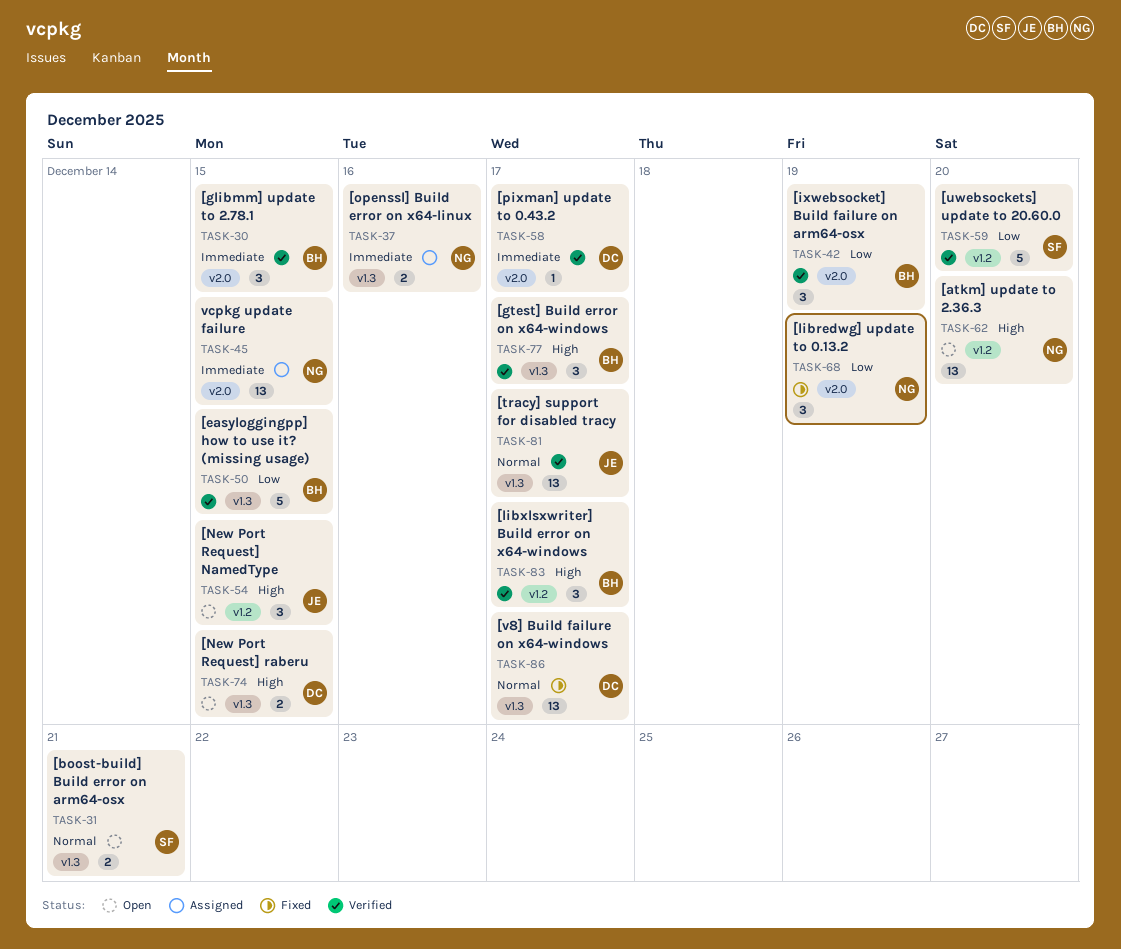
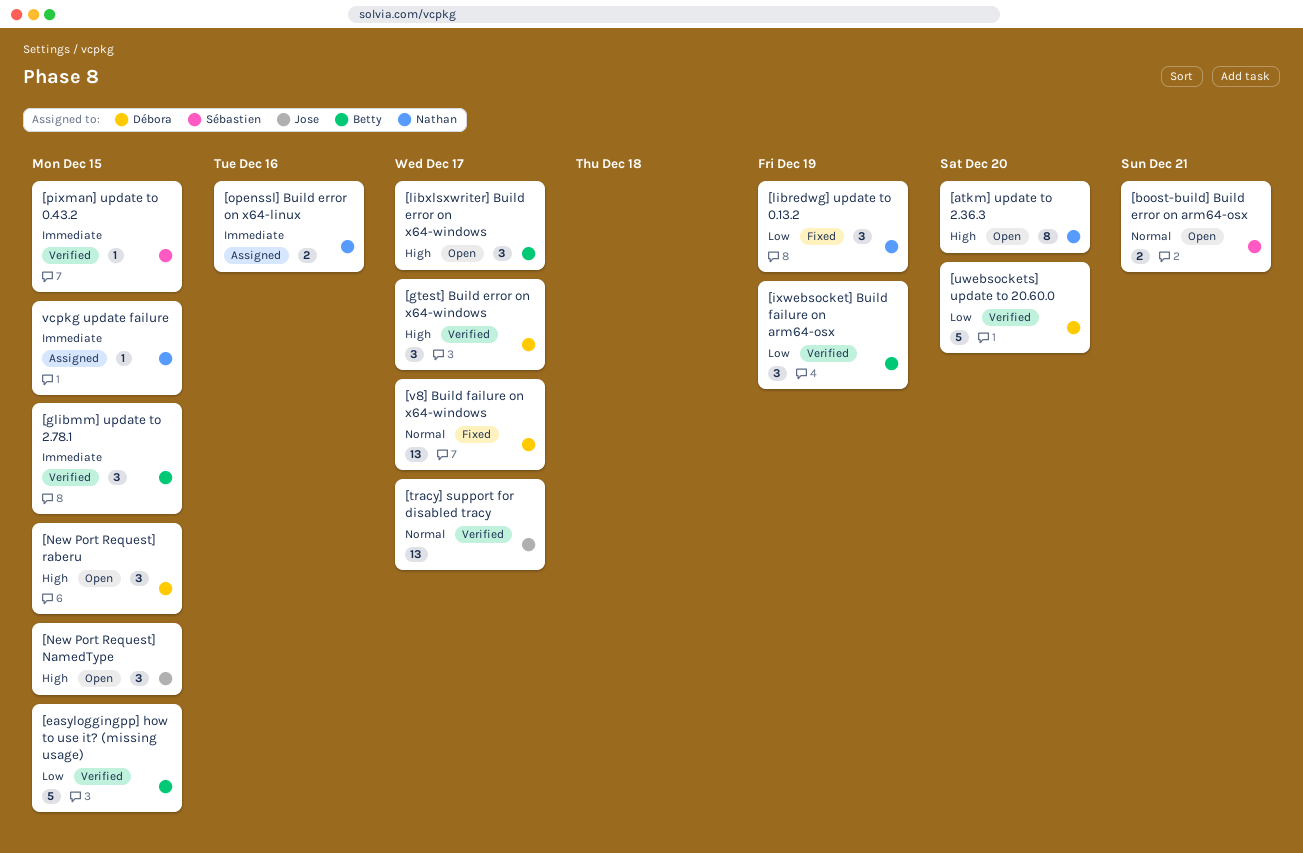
[atkm] update to 2.36.3, estimate: 13 -> 8
[gtest] Build error on x64-windows, owner: Betty -> Débora
[libxlsxwriter] Build error on x64-windows, status: Verified -> Open
[New Port Request] raberu, estimate: 2 -> 3
[pixman] update to 0.43.2, owner: Débora -> Sébastien
[pixman] update to 0.43.2, due: Dec 17 -> Dec 15
[uwebsockets] update to 20.60.0, owner: Sébastien -> Débora
vcpkg update failure, estimate: 13 -> 1

